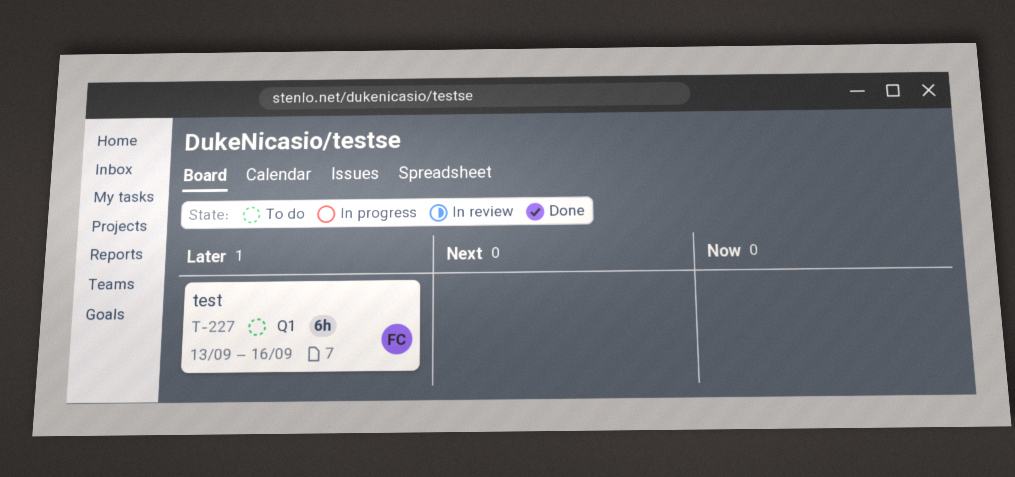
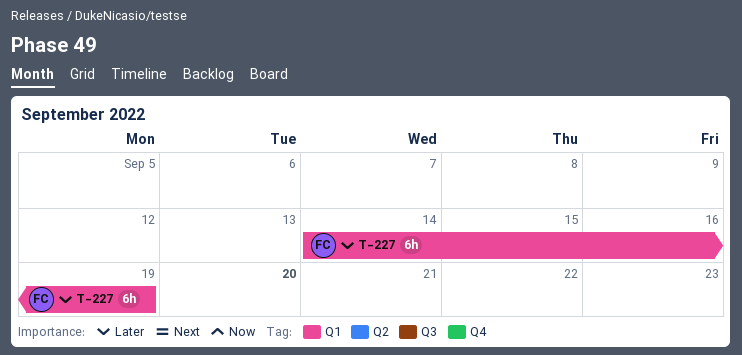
T-227, start: Sep 13 -> Sep 14
T-227, due: Sep 16 -> Sep 19

